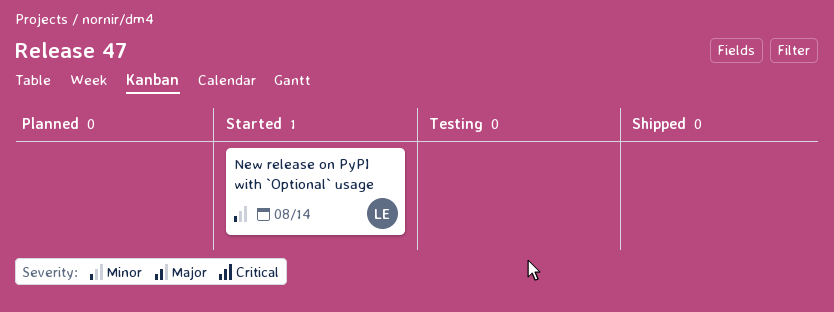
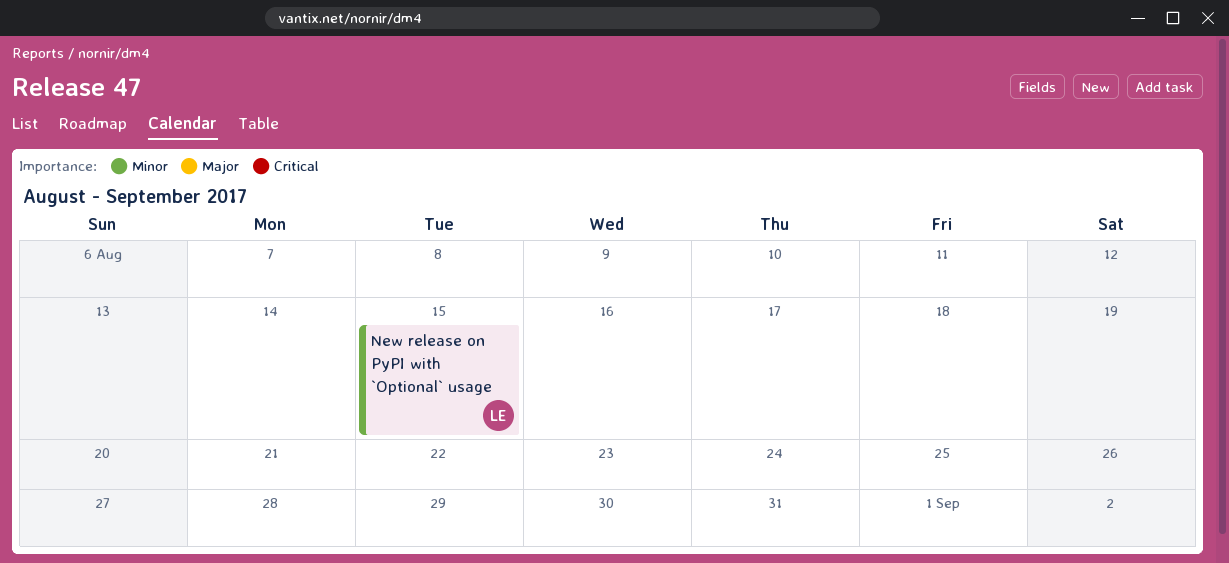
New release on PyPI with `Optional` usage, due: Aug 14 -> Aug 15

